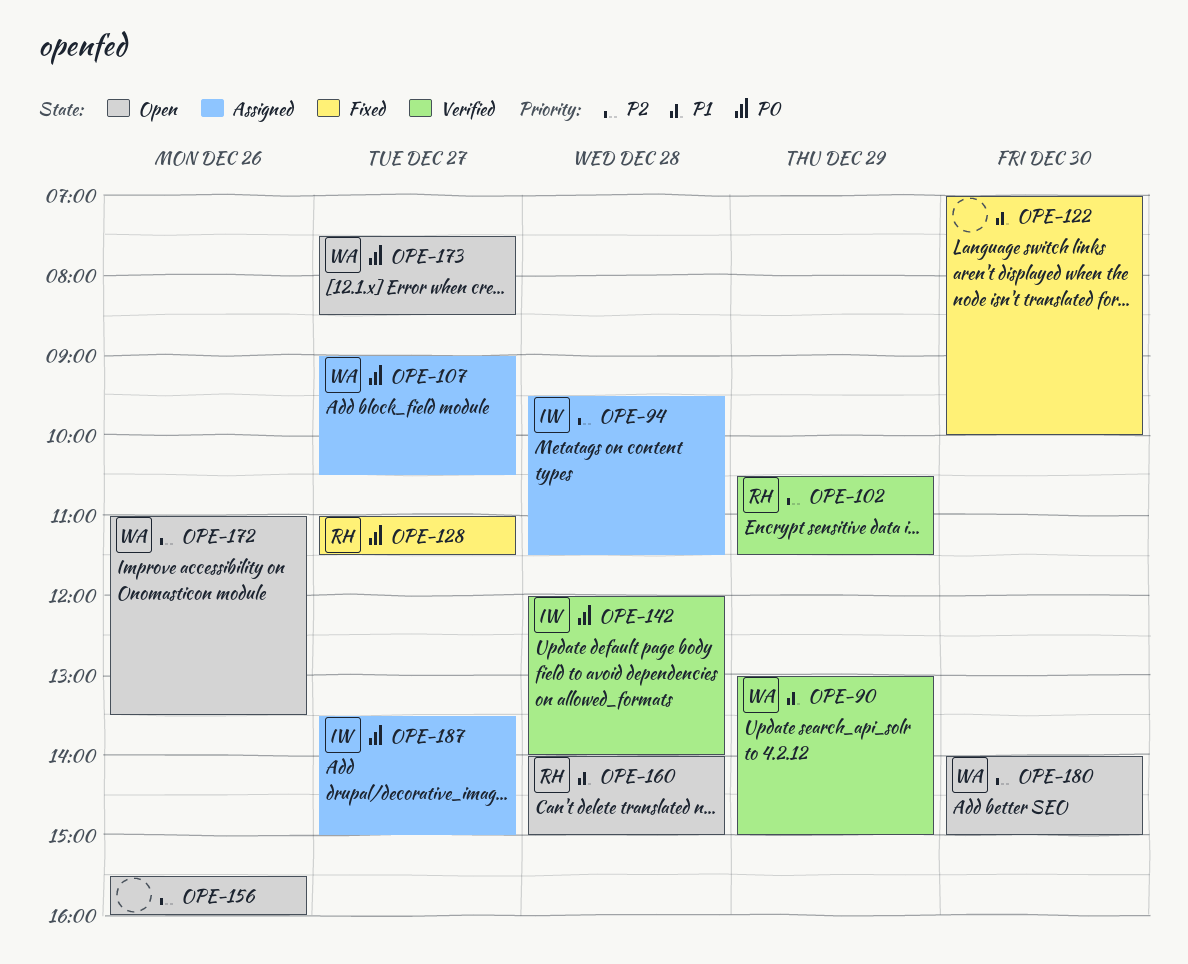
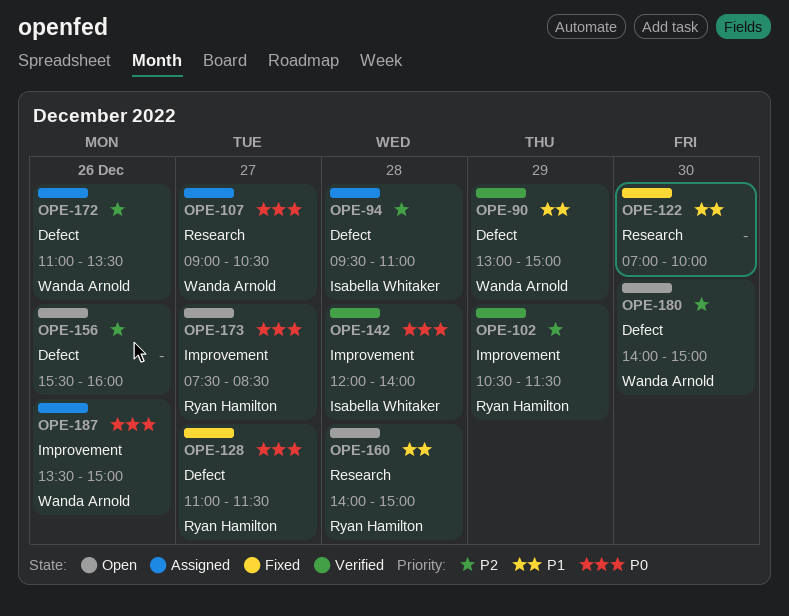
OPE-94, ends: 11:30 -> 11:00
OPE-172, status: Open -> Assigned
OPE-173, owner: Wanda Arnold -> Ryan Hamilton
OPE-187, owner: Isabella Whitaker -> Wanda Arnold
OPE-187, day: Dec 27 -> Dec 26

